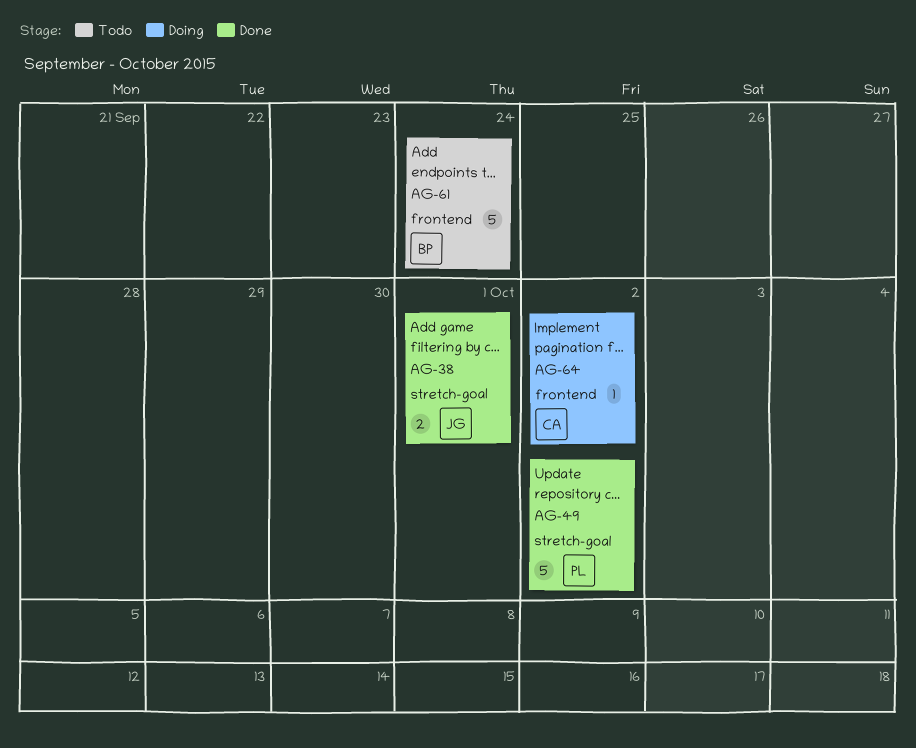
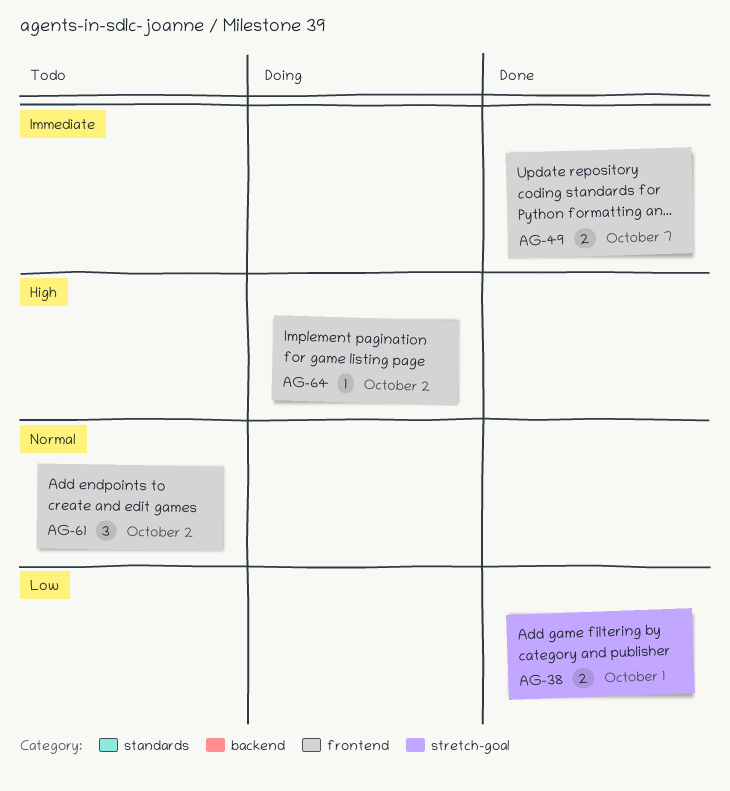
AG-49, label: stretch-goal -> frontend
AG-49, estimate: 5 -> 2
AG-49, due: Oct 2 -> Oct 7
AG-61, estimate: 5 -> 3
AG-61, due: Sep 24 -> Oct 2

